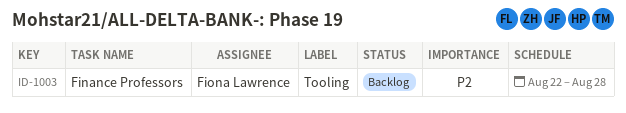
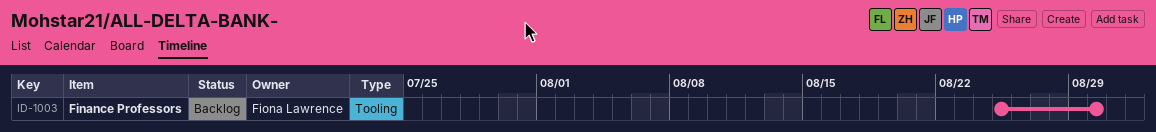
ID-1003, start: Aug 22 -> Aug 25
ID-1003, due: Aug 28 -> Aug 30

